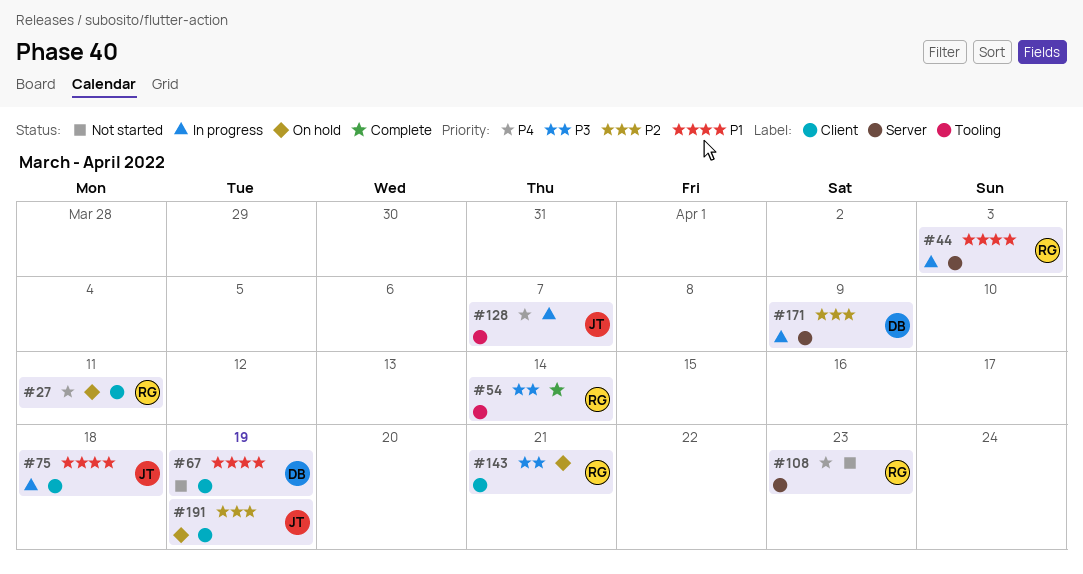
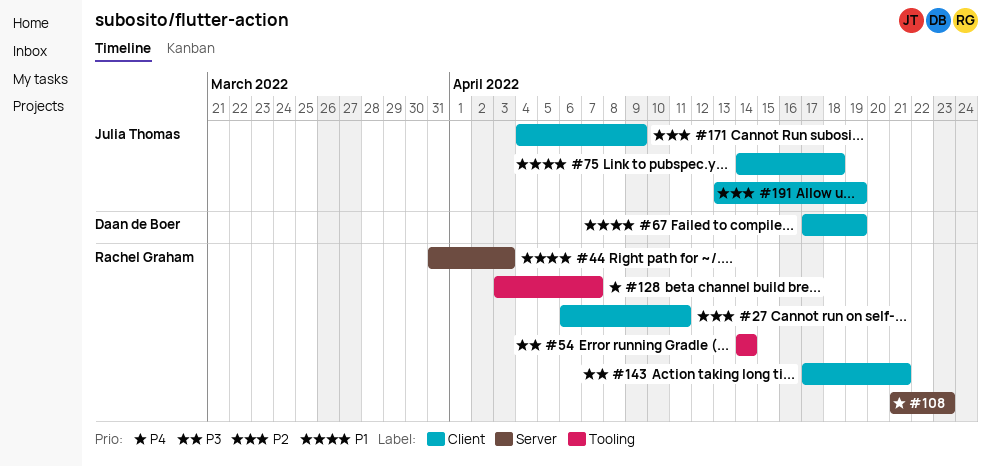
#27, priority: P4 -> P2
#128, owner: Julia Thomas -> Rachel Graham
#171, owner: Daan de Boer -> Julia Thomas
#171, label: Server -> Client

